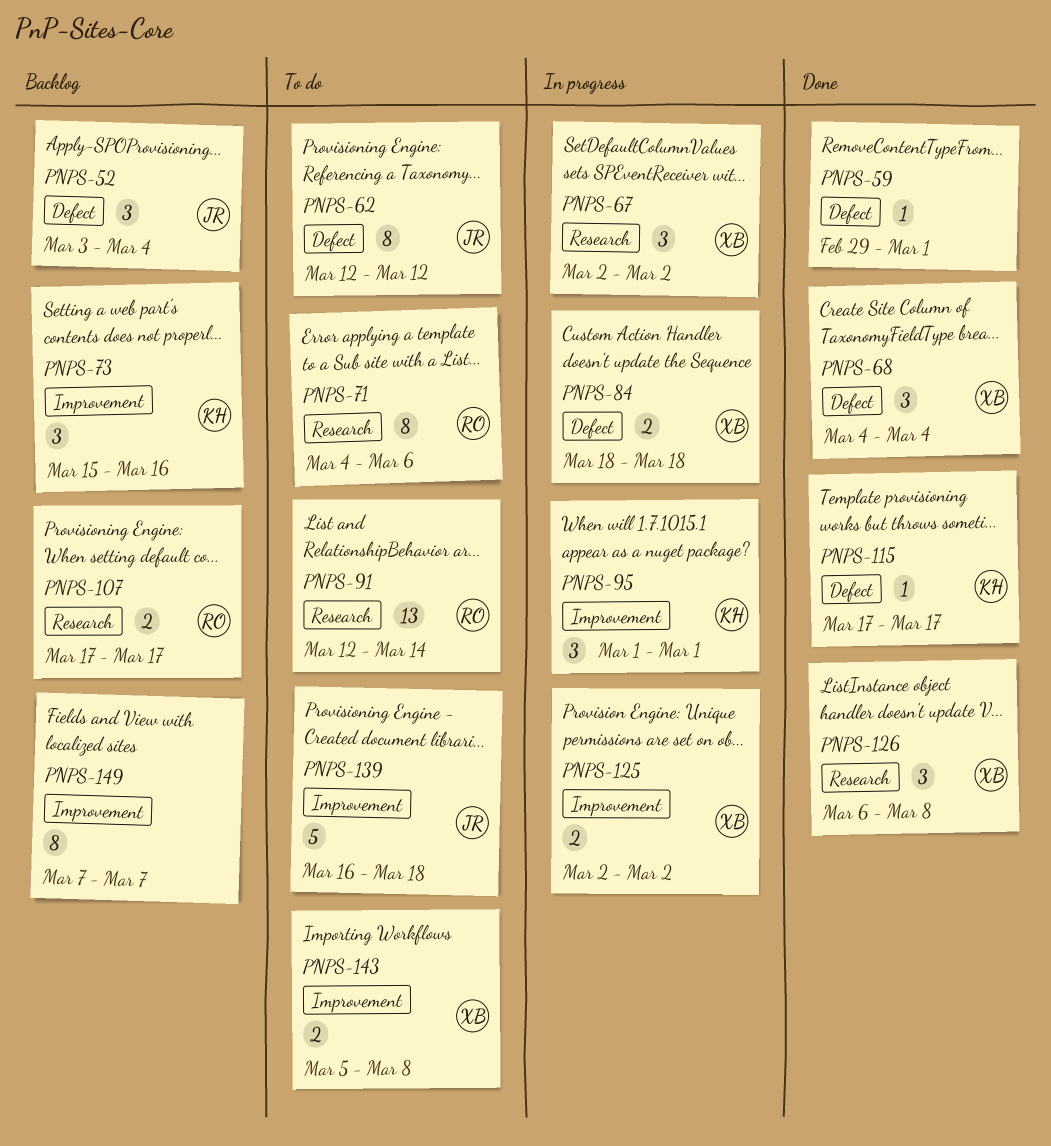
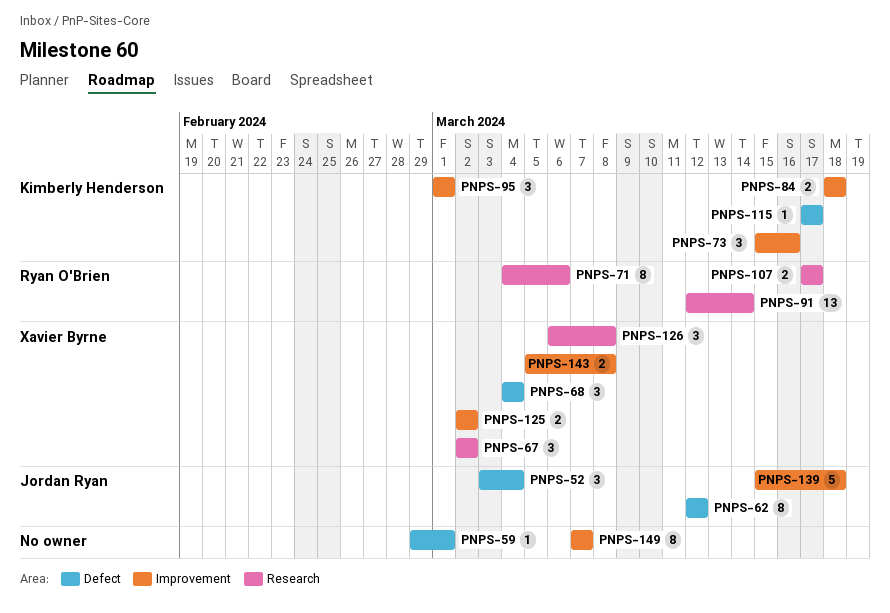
PNPS-84, owner: Xavier Byrne -> Kimberly Henderson
PNPS-84, label: Defect -> Improvement
PNPS-139, start: Mar 16 -> Mar 15

